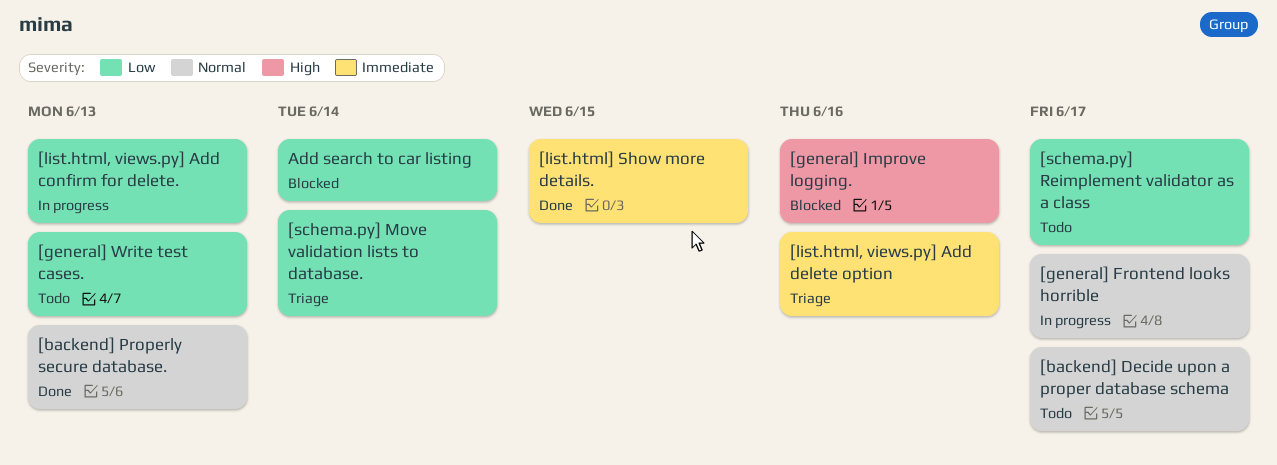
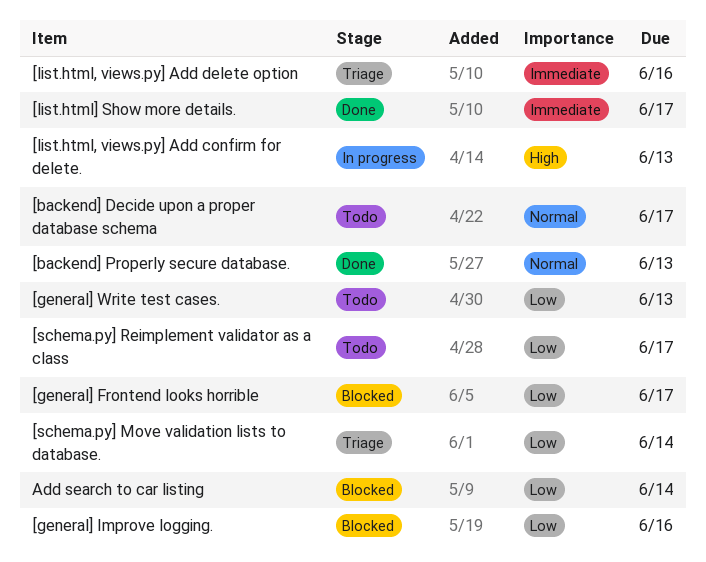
[general] Frontend looks horrible, status: In progress -> Blocked
[general] Frontend looks horrible, priority: Normal -> Low
[general] Improve logging., priority: High -> Low
[list.html, views.py] Add confirm for delete., priority: Low -> High
[list.html] Show more details., due: Jun 15 -> Jun 17

